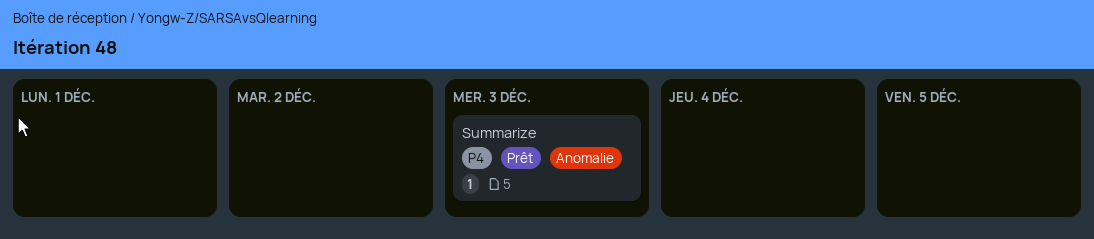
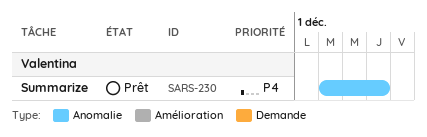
Summarize, due: Dec 3 -> Dec 4

